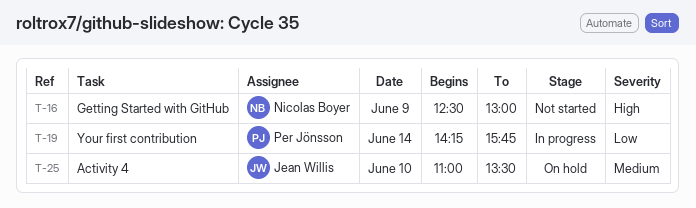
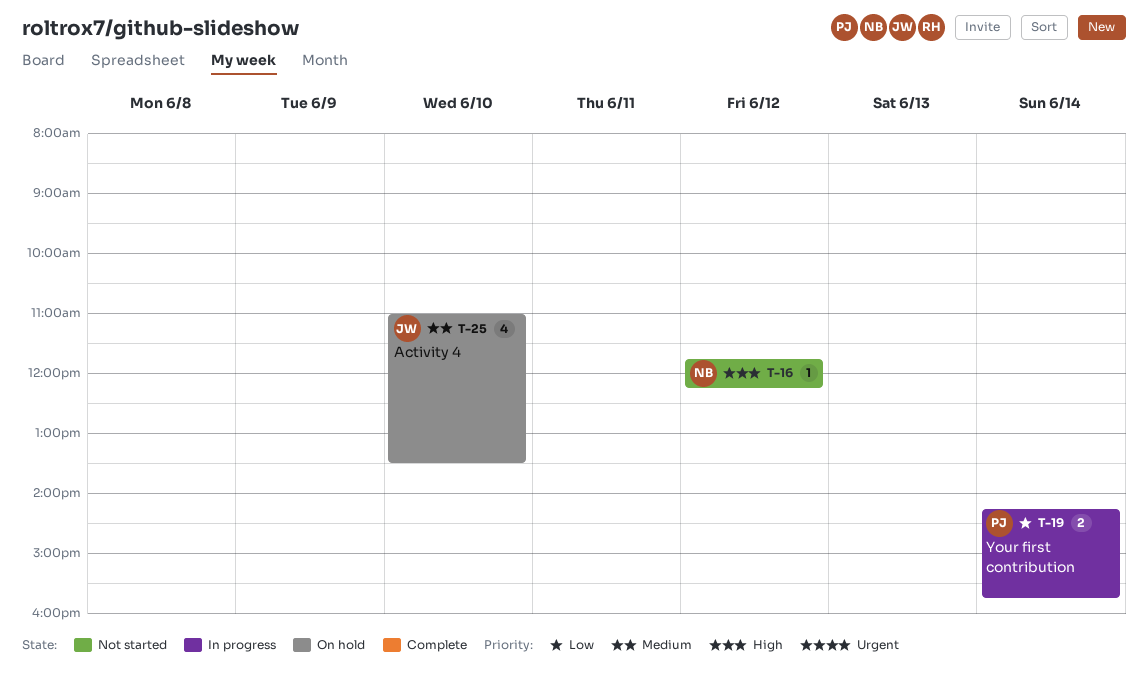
T-16, day: Jun 9 -> Jun 12
T-16, begins: 12:30 -> 11:45
T-16, ends: 13:00 -> 12:15

